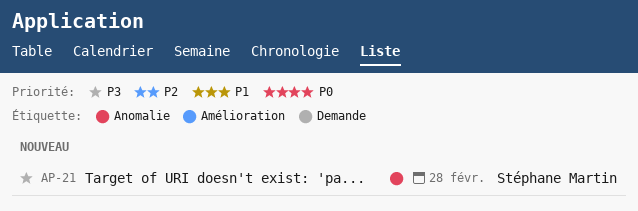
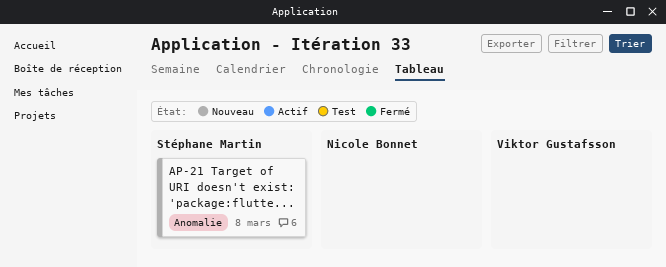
AP-21, due: Feb 28 -> Mar 8

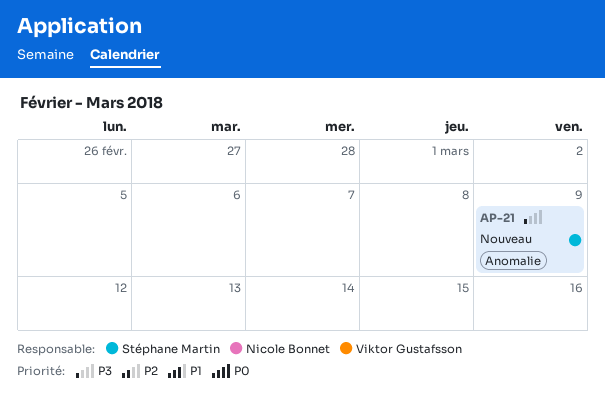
AP-21, due: Mar 8 -> Mar 9

